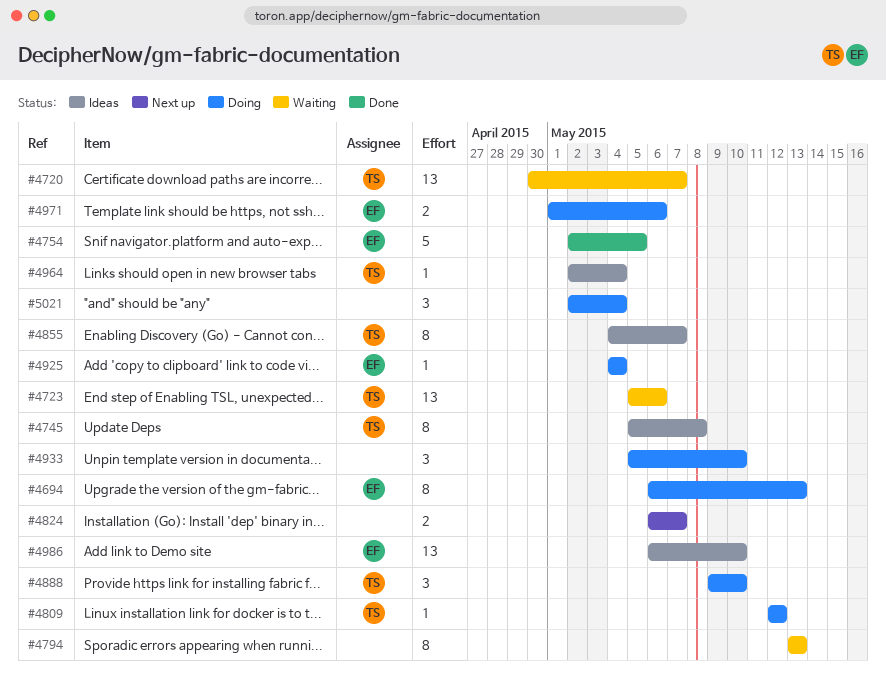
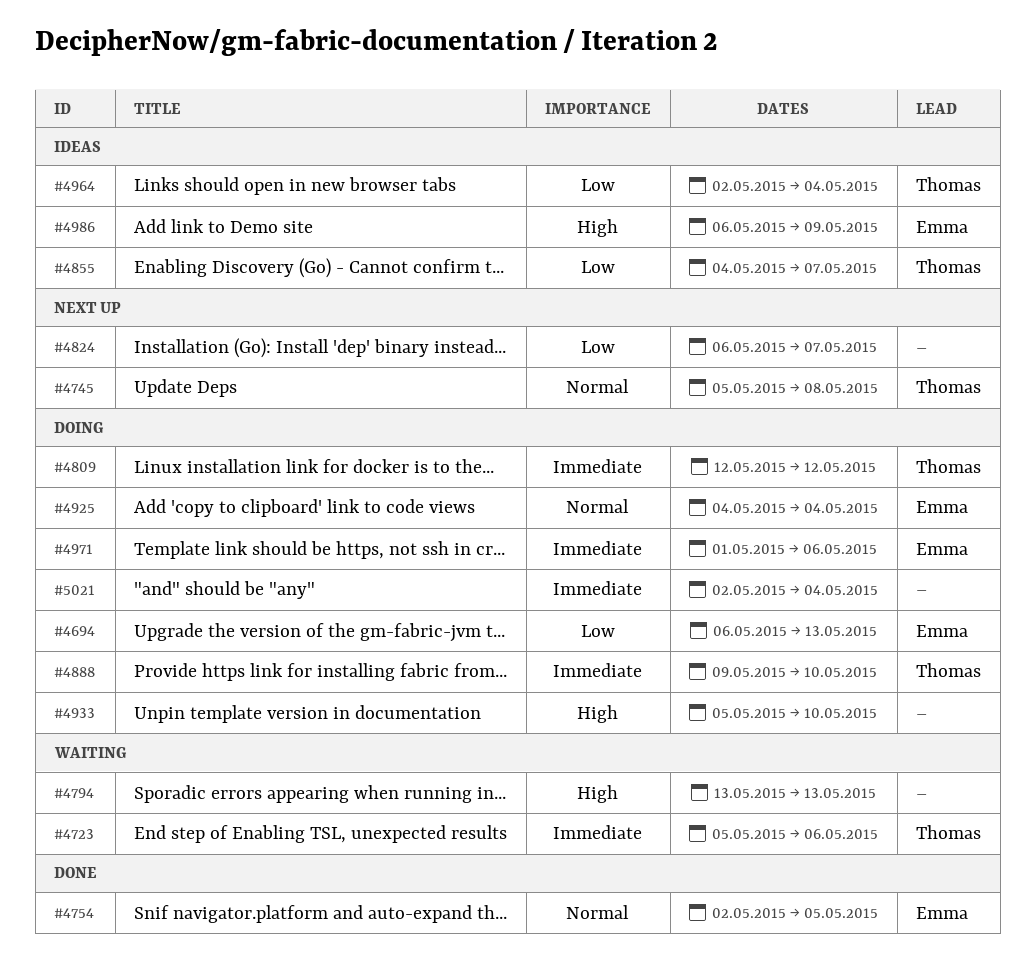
#4720: present -> none
#4745, status: Ideas -> Next up
#4986, due: May 10 -> May 9

